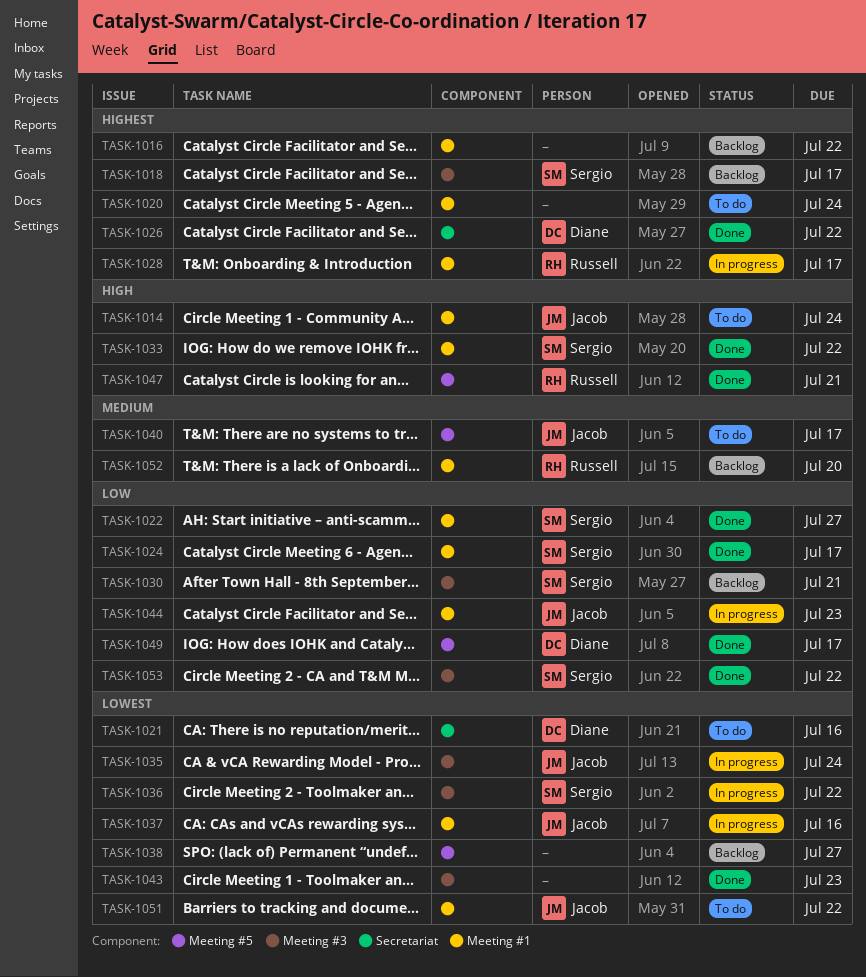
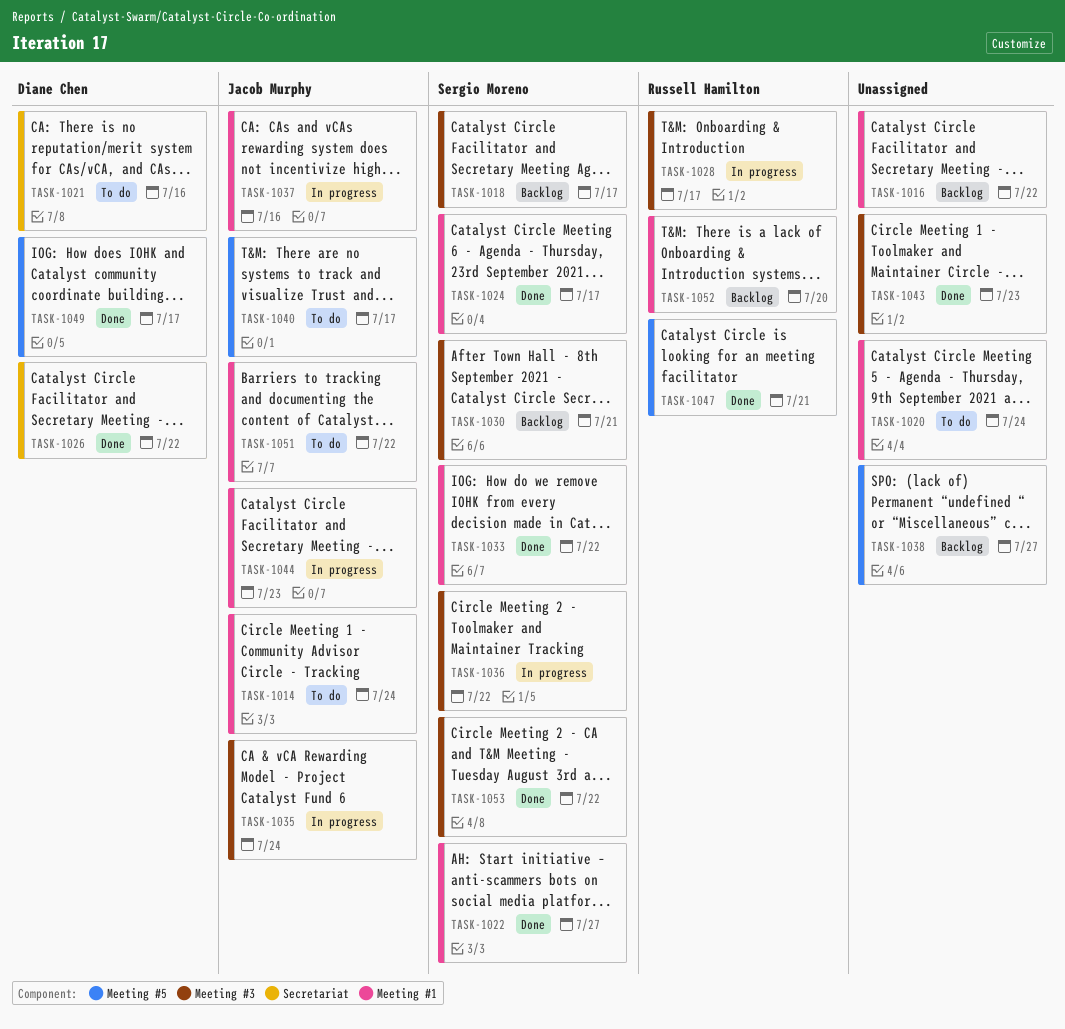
TASK-1028, label: Meeting #1 -> Meeting #3

